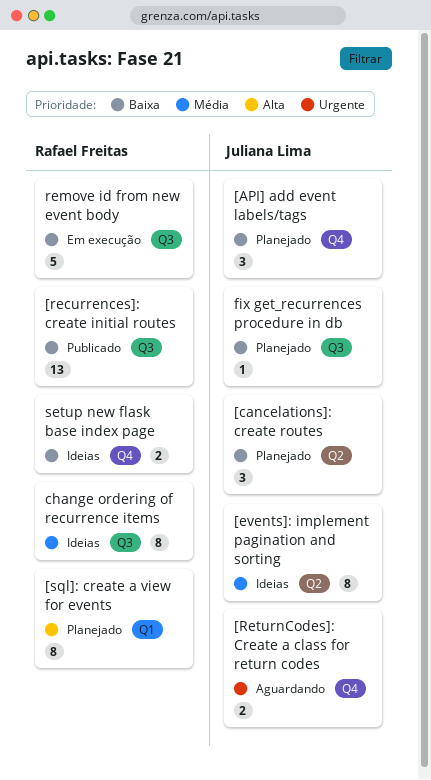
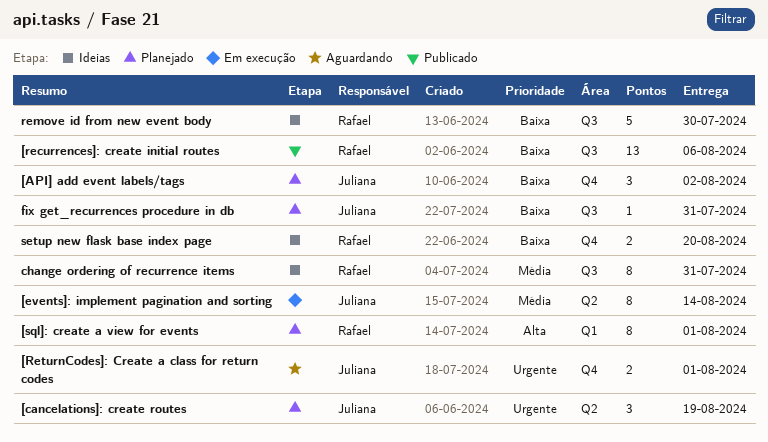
[cancelations]: create routes, priority: Baixa -> Urgente
[events]: implement pagination and sorting, status: Ideias -> Em execução
remove id from new event body, status: Em execução -> Ideias

